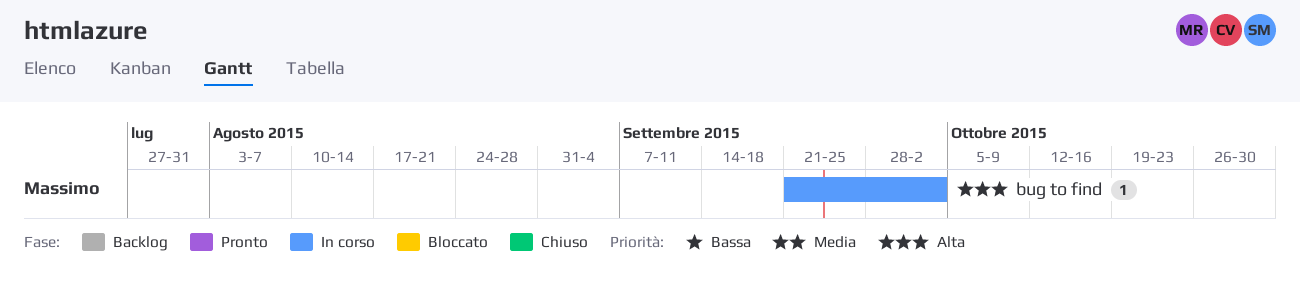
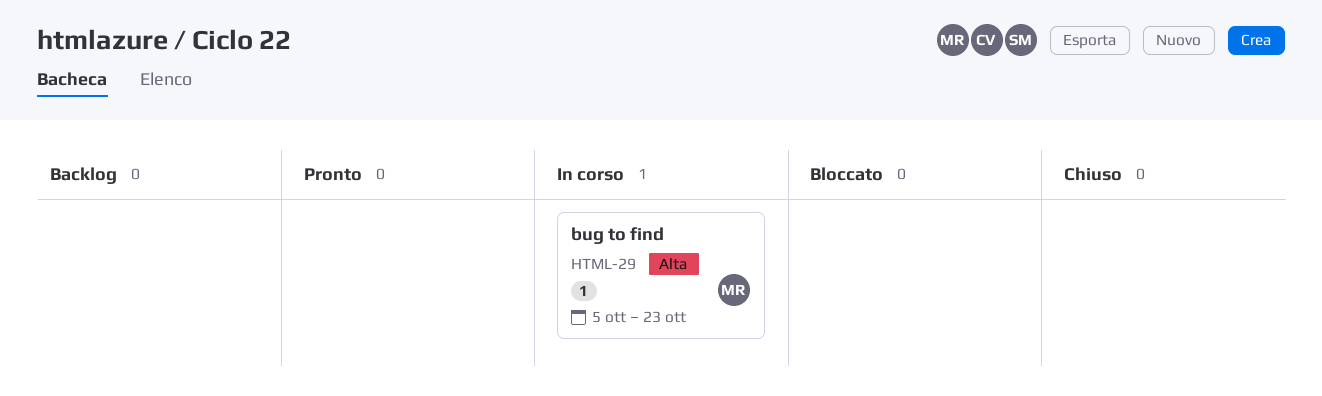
bug to find, start: Sep 21 -> Oct 5
bug to find, due: Oct 2 -> Oct 23

